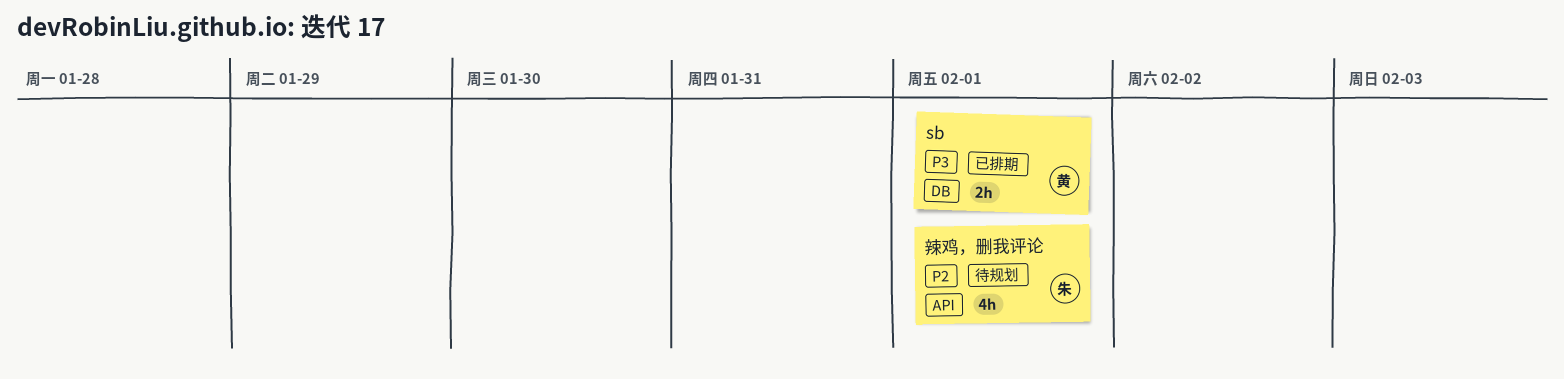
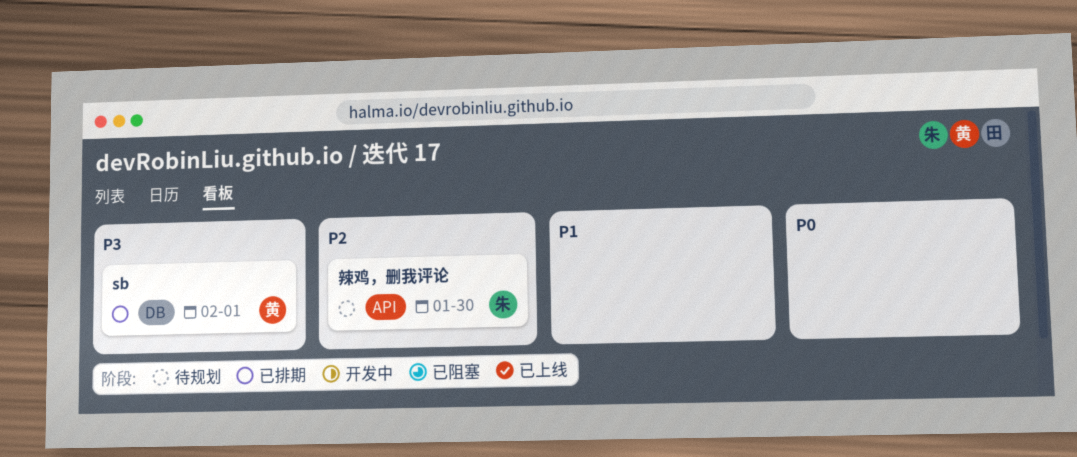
辣鸡，删我评论, due: Feb 1 -> Jan 30

